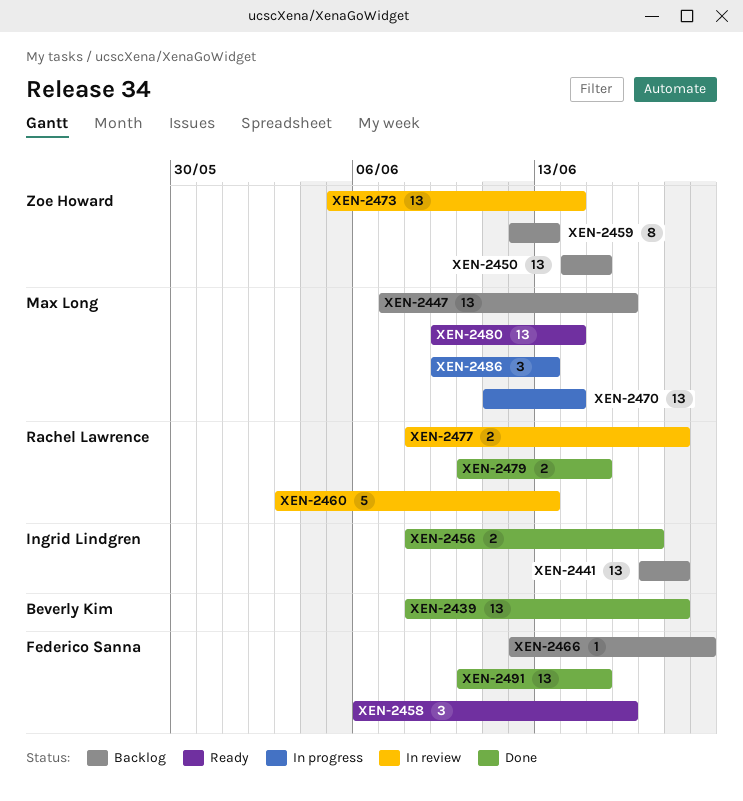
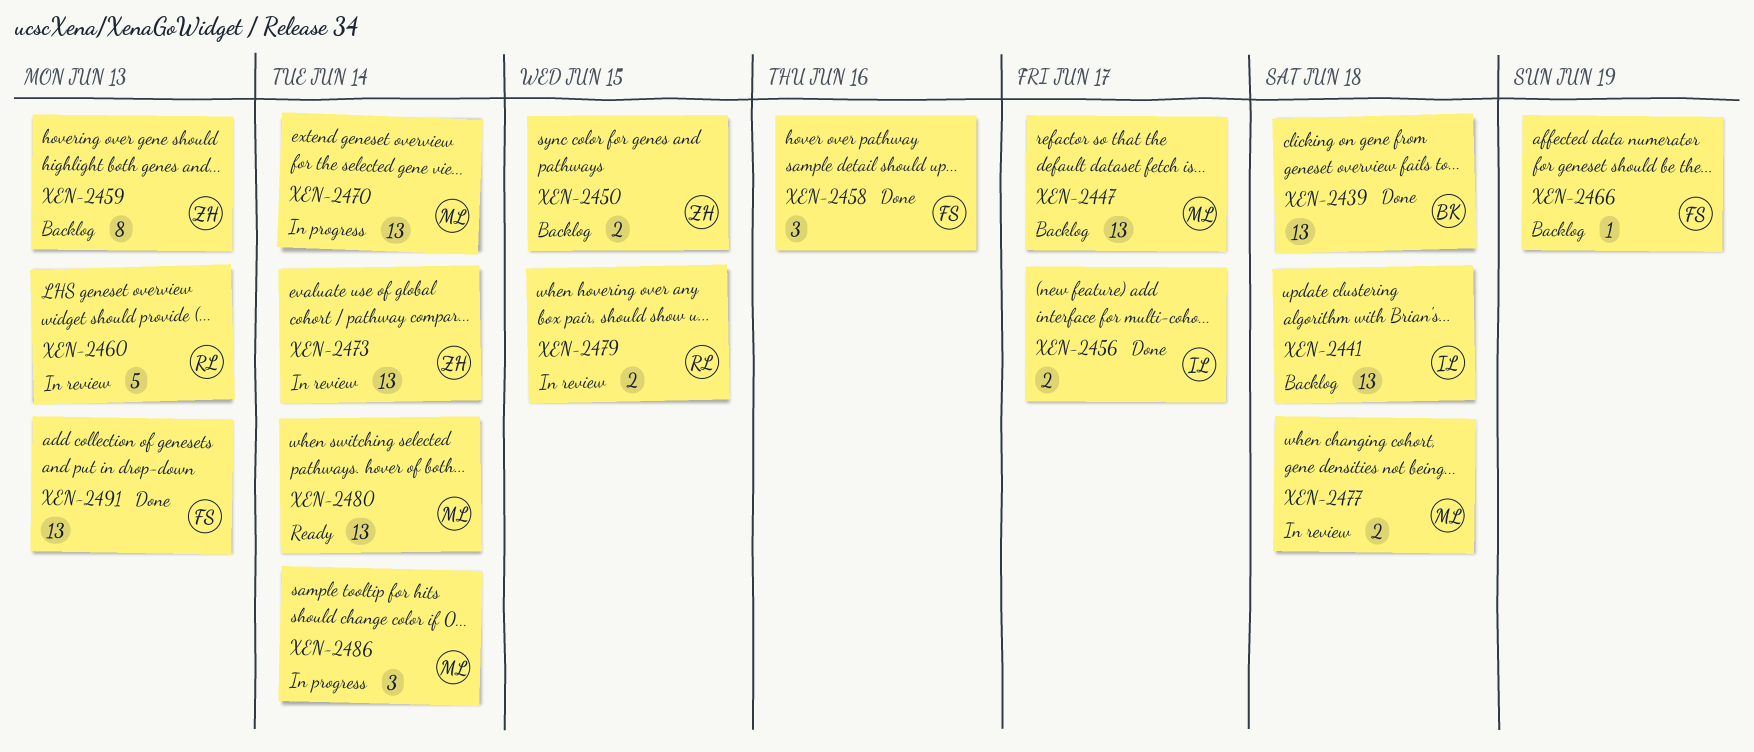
XEN-2447, due: Jun 16 -> Jun 17
XEN-2450, estimate: 13 -> 2
XEN-2458, status: Ready -> Done
XEN-2477, owner: Rachel Lawrence -> Max Long
XEN-2479, status: Done -> In review
XEN-2486, due: Jun 13 -> Jun 14
XEN-2491, due: Jun 15 -> Jun 13

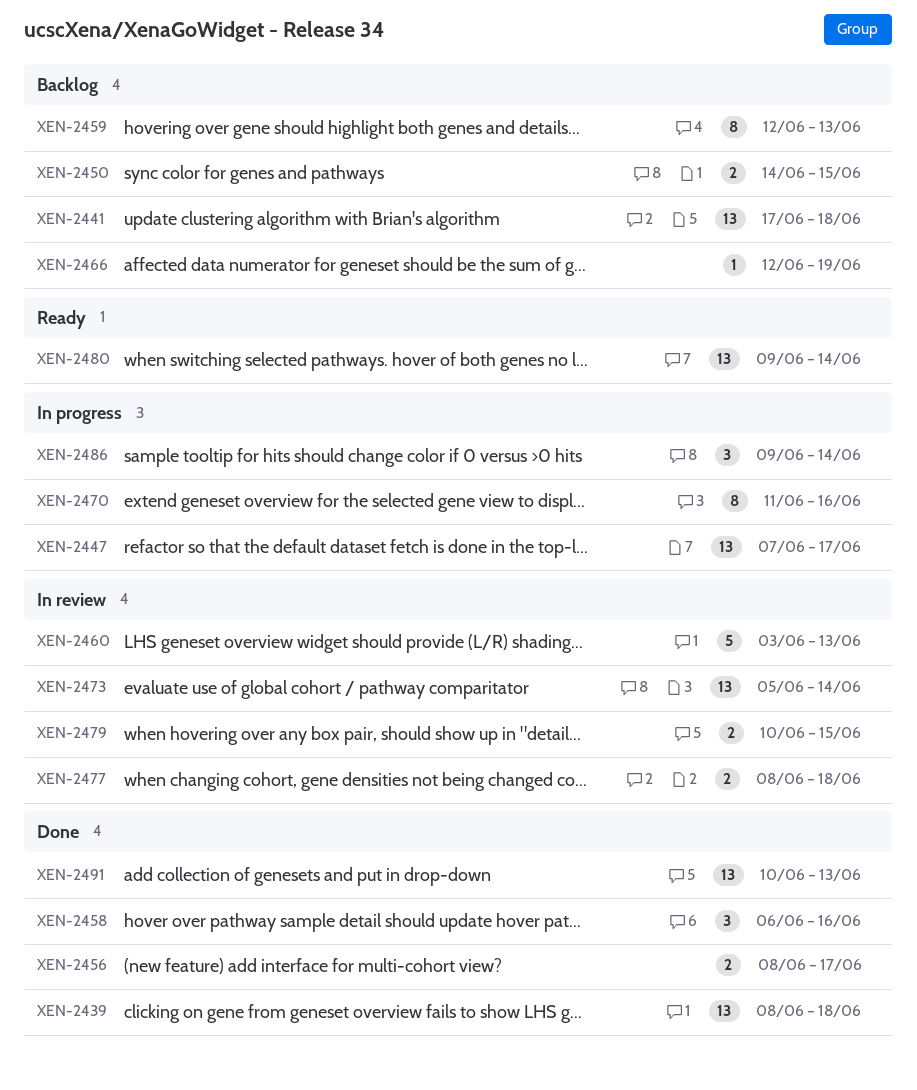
XEN-2447, status: Backlog -> In progress
XEN-2470, estimate: 13 -> 8
XEN-2470, due: Jun 14 -> Jun 16

